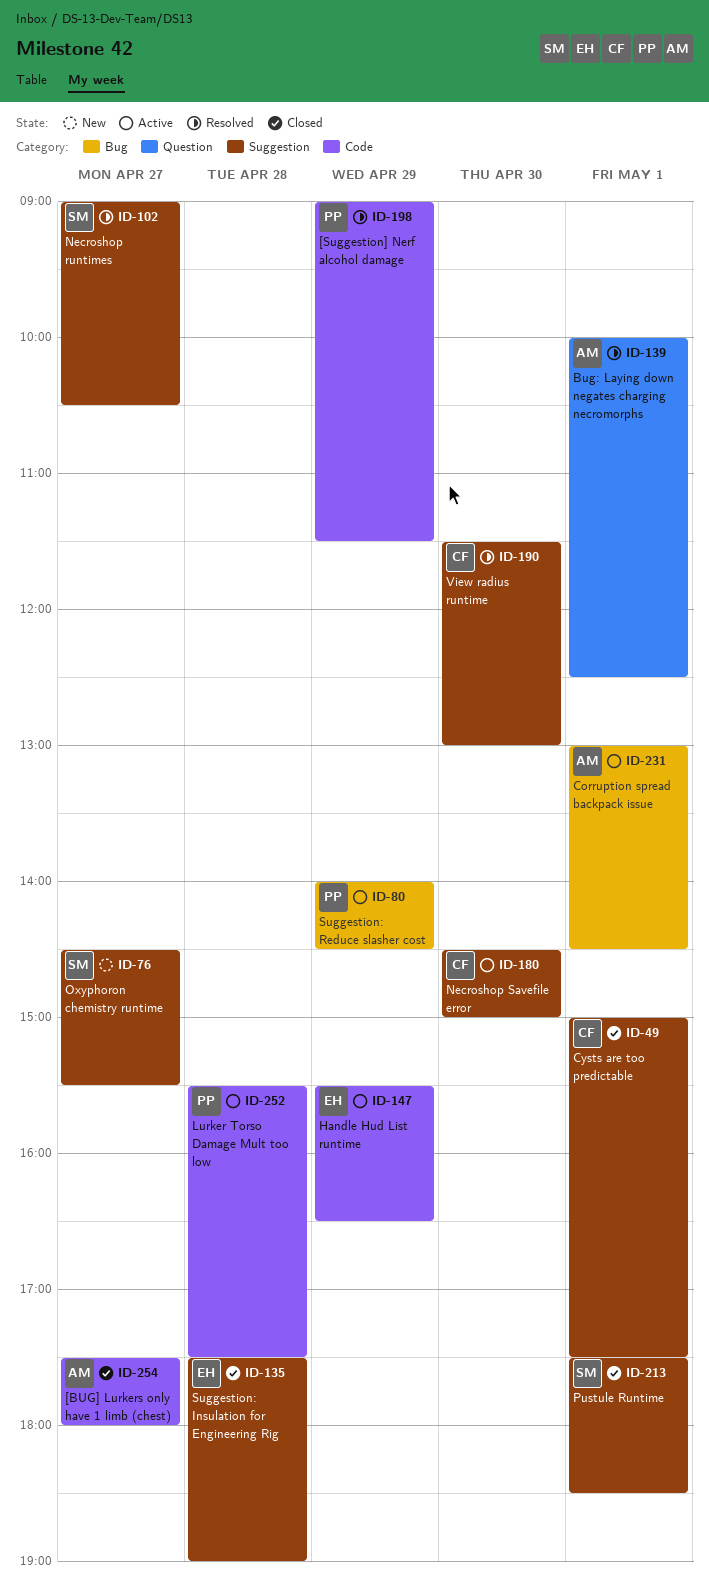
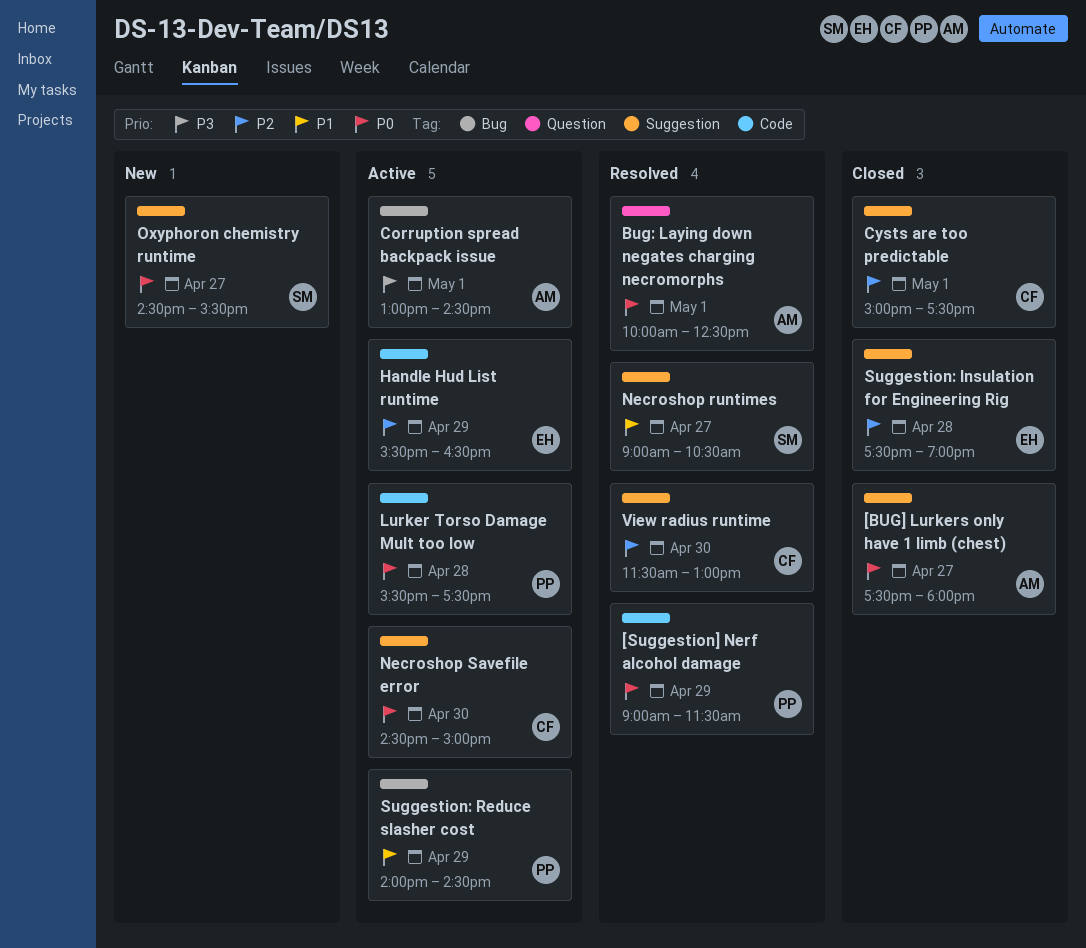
[BUG] Lurkers only have 1 limb (chest), label: Code -> Suggestion
Pustule Runtime: present -> none

